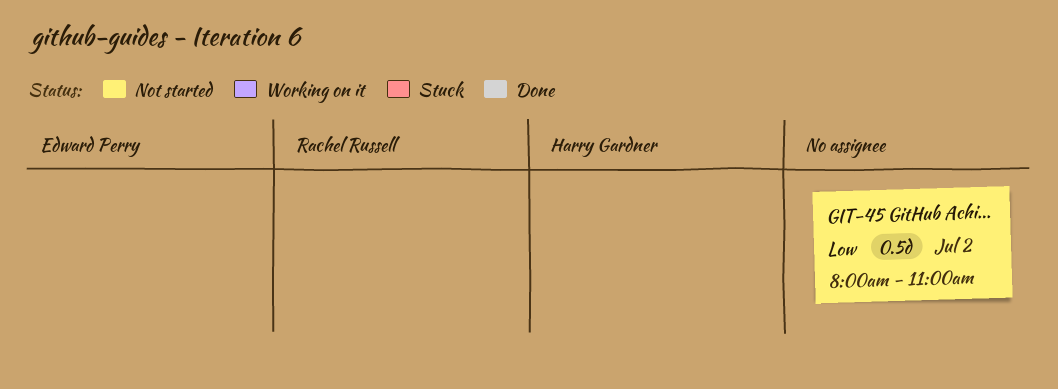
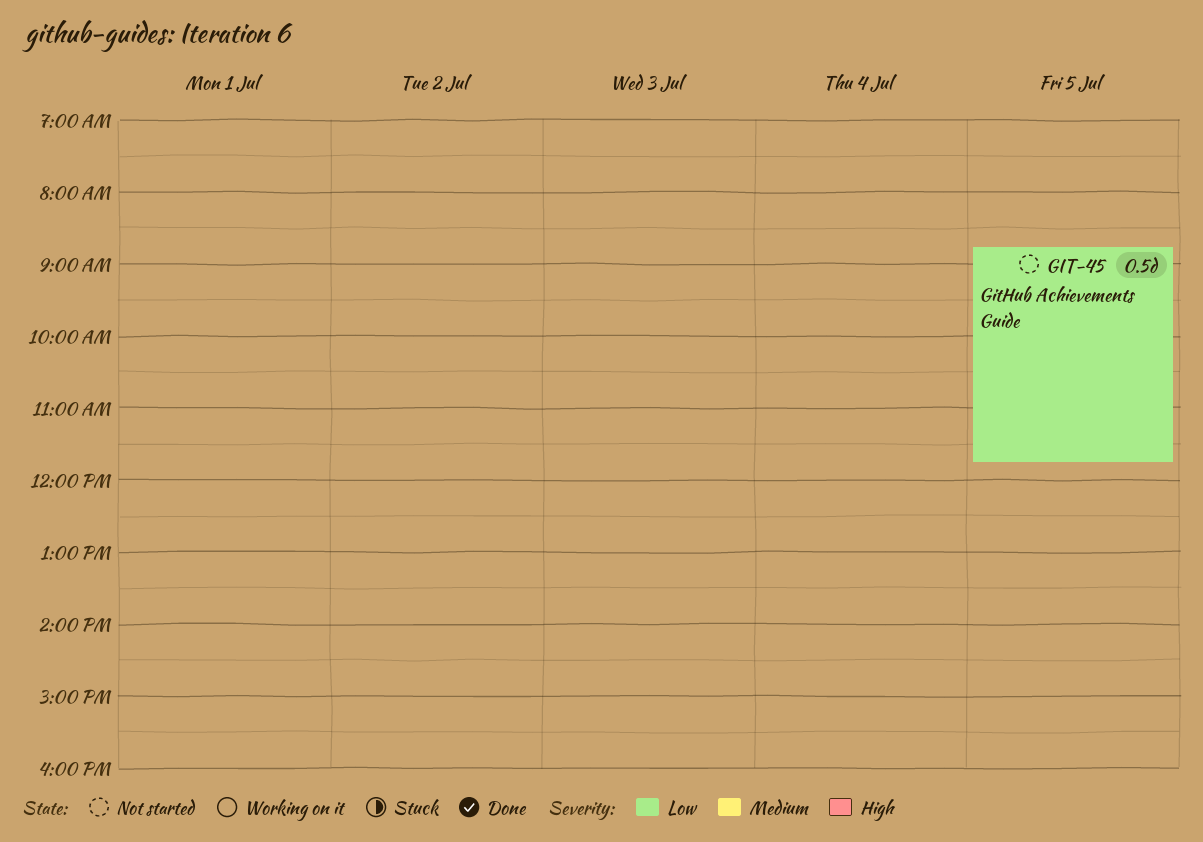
GIT-45, day: Jul 2 -> Jul 5
GIT-45, begins: 08:00 -> 08:45
GIT-45, ends: 11:00 -> 11:45

